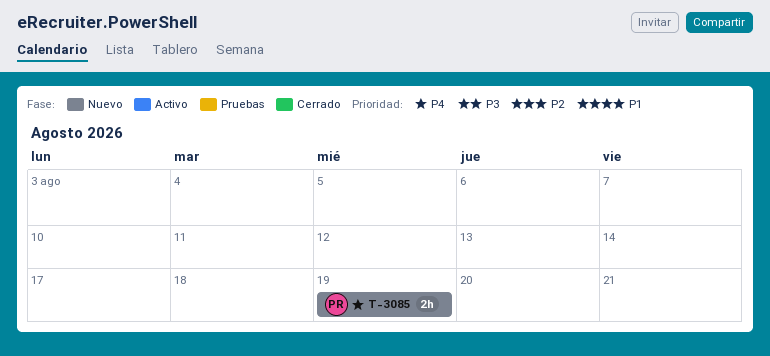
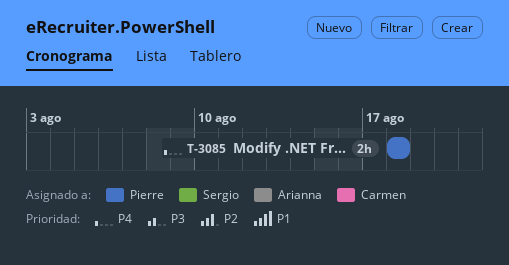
T-3085, start: Aug 19 -> Aug 18
T-3085, due: Aug 19 -> Aug 18

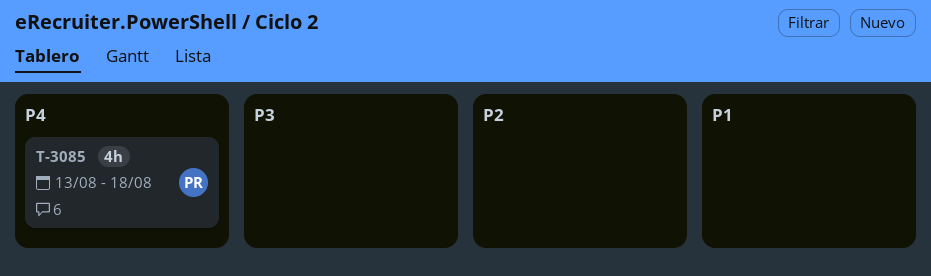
T-3085, estimate: 2h -> 4h
T-3085, start: Aug 18 -> Aug 13

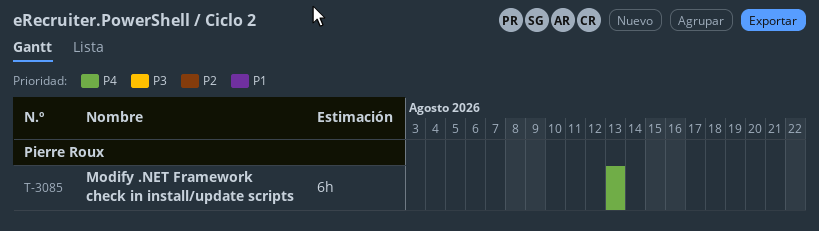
T-3085, estimate: 4h -> 6h
T-3085, due: Aug 18 -> Aug 13

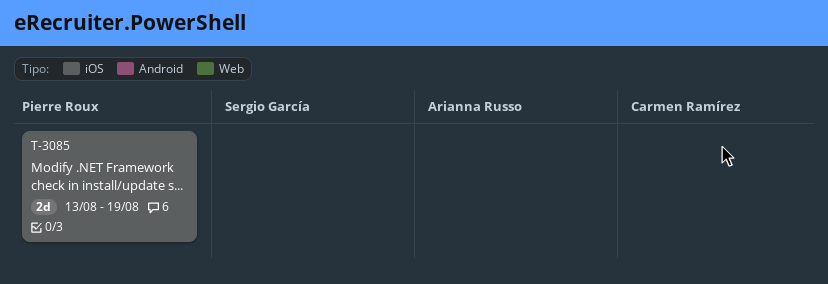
T-3085, estimate: 6h -> 2d
T-3085, due: Aug 13 -> Aug 19

